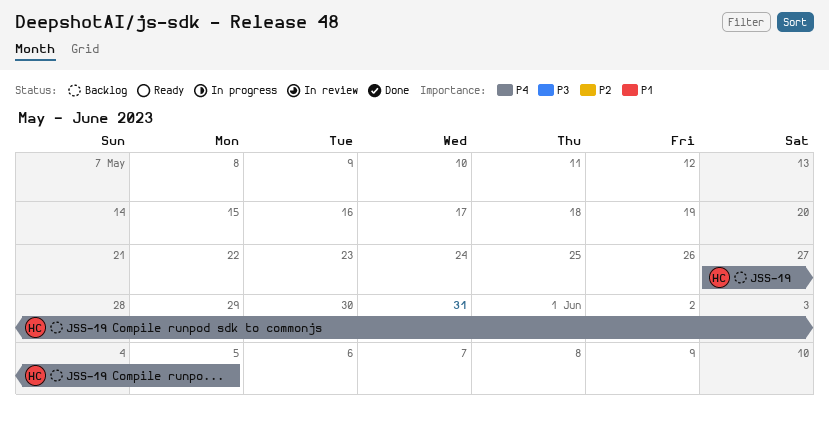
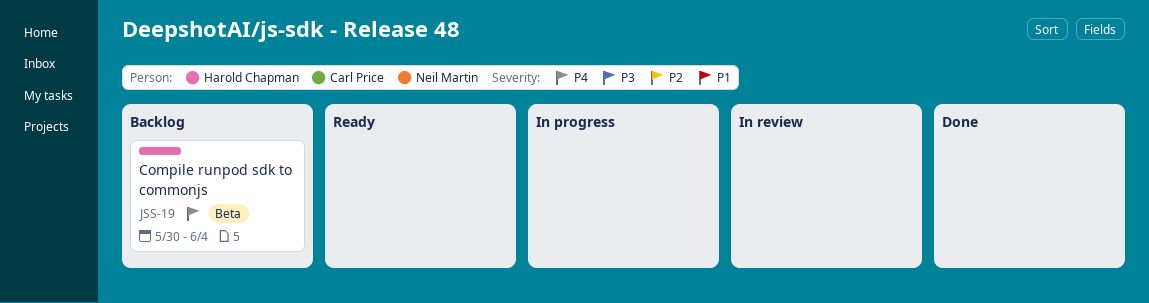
JSS-19, start: May 27 -> May 30
JSS-19, due: Jun 5 -> Jun 4

